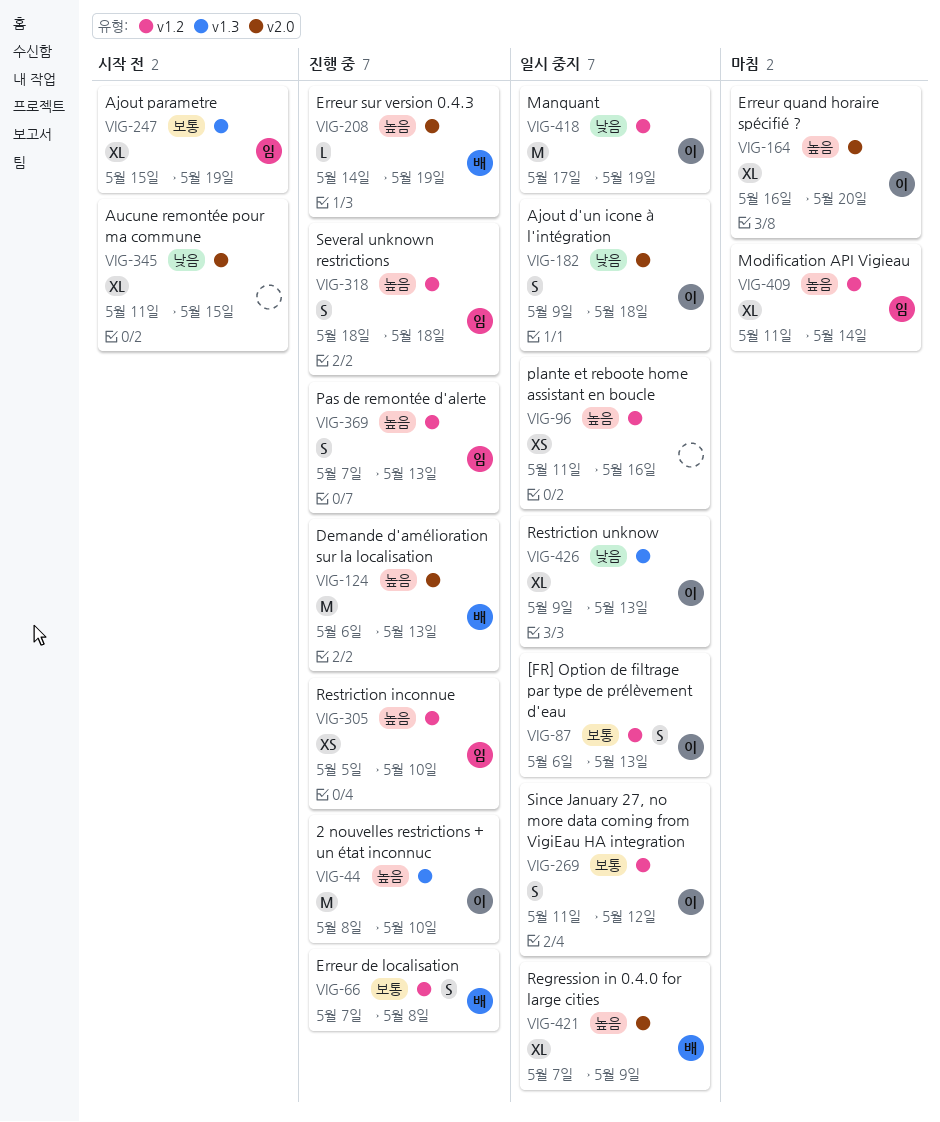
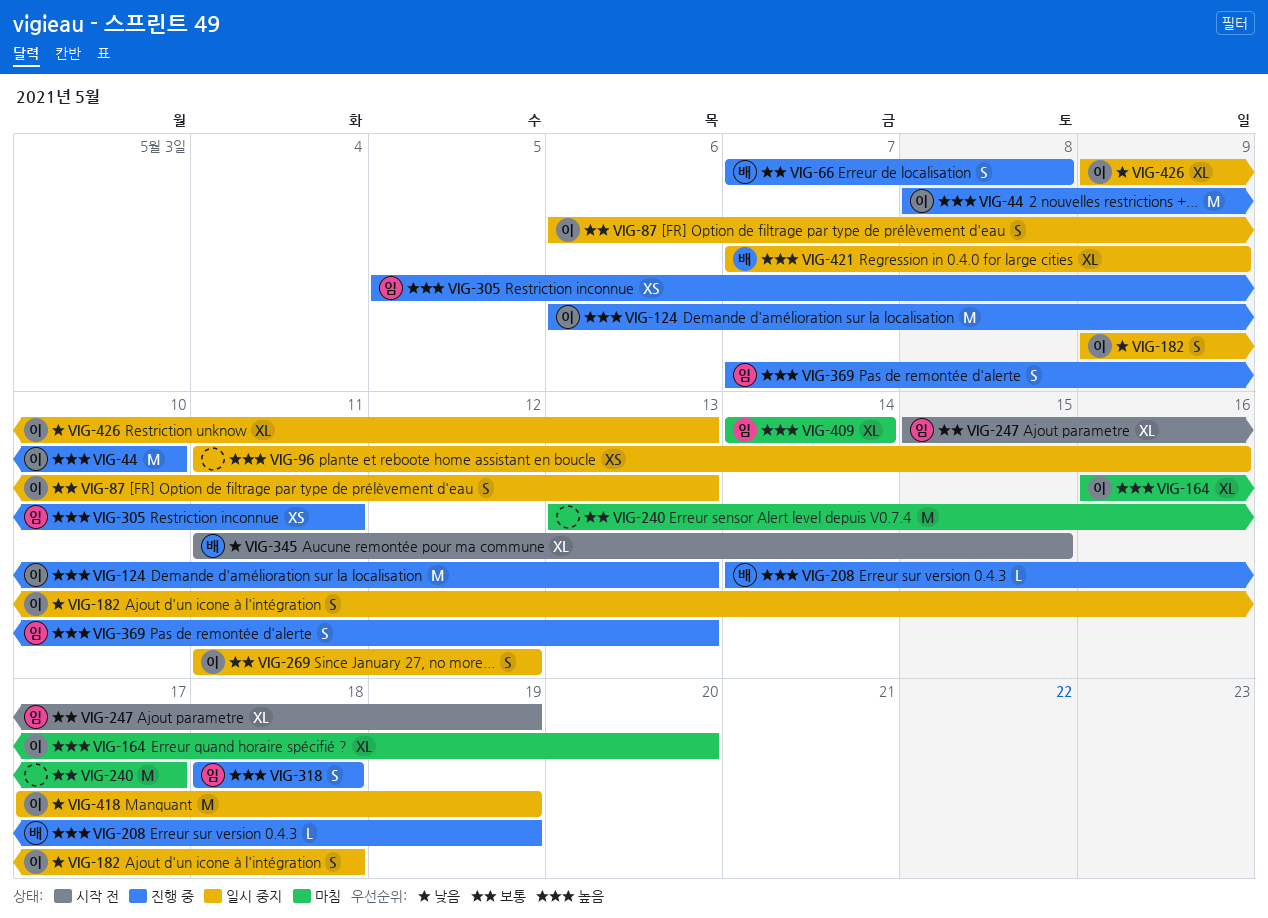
VIG-124, owner: 배 -> 이
VIG-240: none -> present
VIG-305, due: May 10 -> May 11
VIG-345, owner: none -> 배
VIG-409, start: May 11 -> May 14

